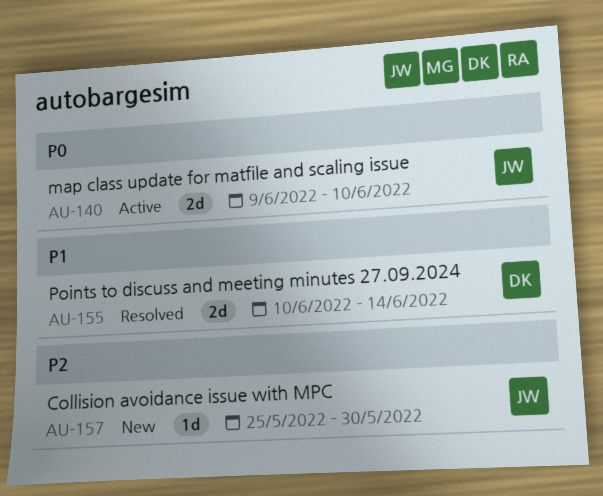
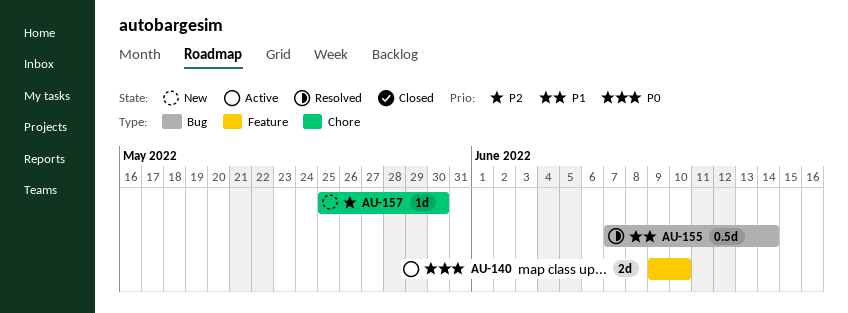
AU-155, estimate: 2d -> 0.5d
AU-155, start: Jun 10 -> Jun 7

